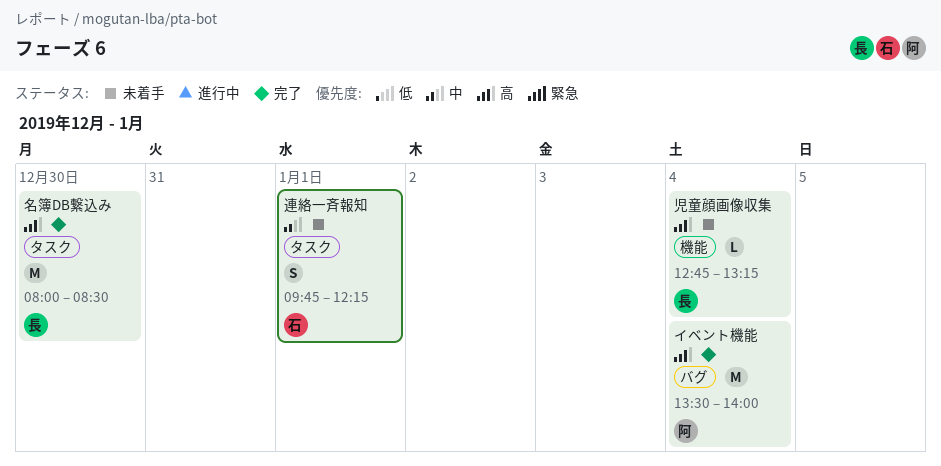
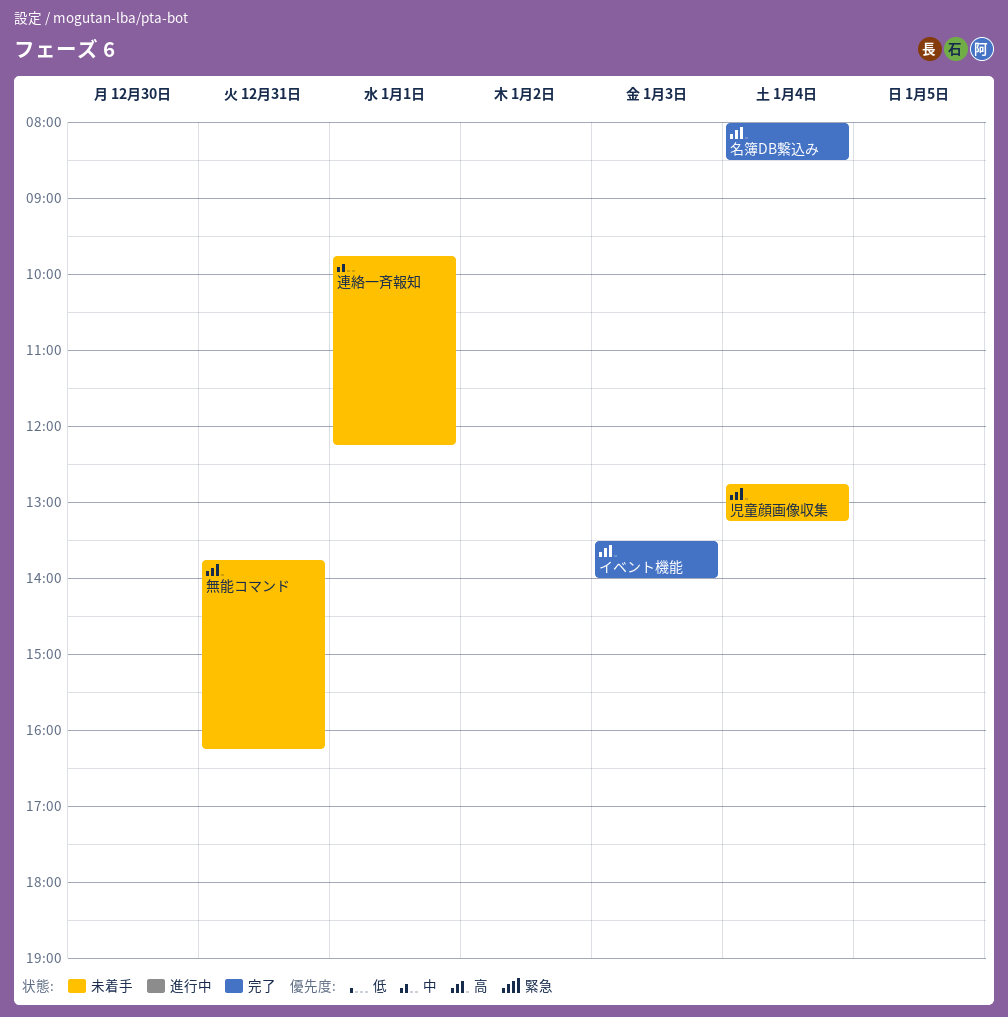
イベント機能, day: Jan 4 -> Jan 3
名簿DB繋込み, day: Dec 30 -> Jan 4
無能コマンド: none -> present

